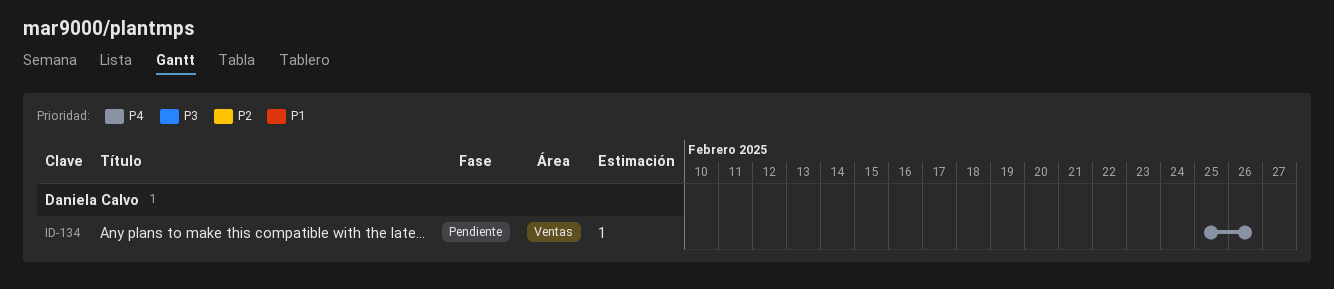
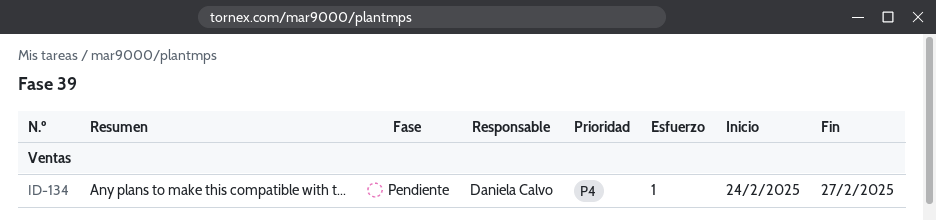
ID-134, start: Feb 25 -> Feb 24
ID-134, due: Feb 26 -> Feb 27

